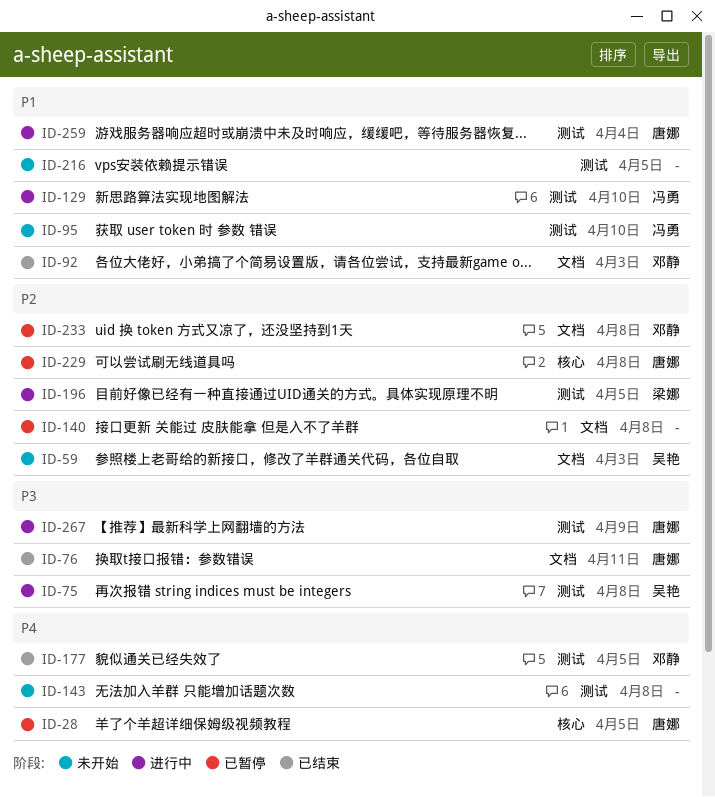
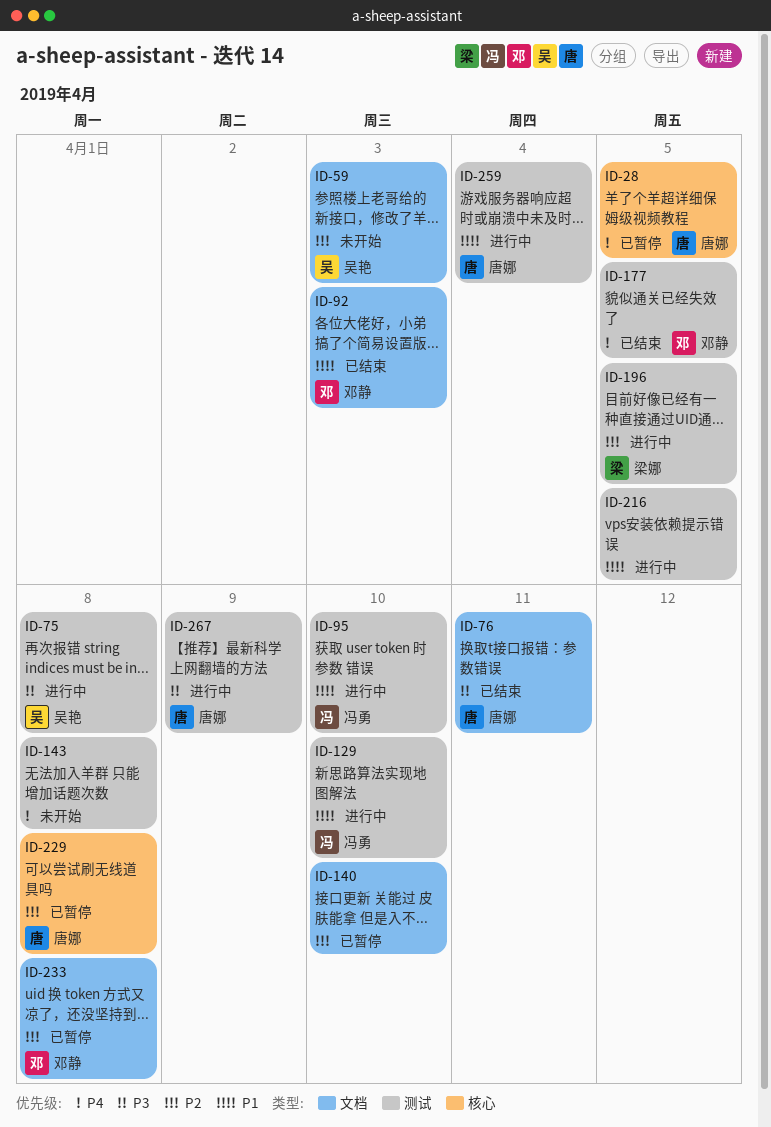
ID-95, status: 未开始 -> 进行中
ID-140, due: Apr 8 -> Apr 10
ID-216, status: 未开始 -> 进行中

